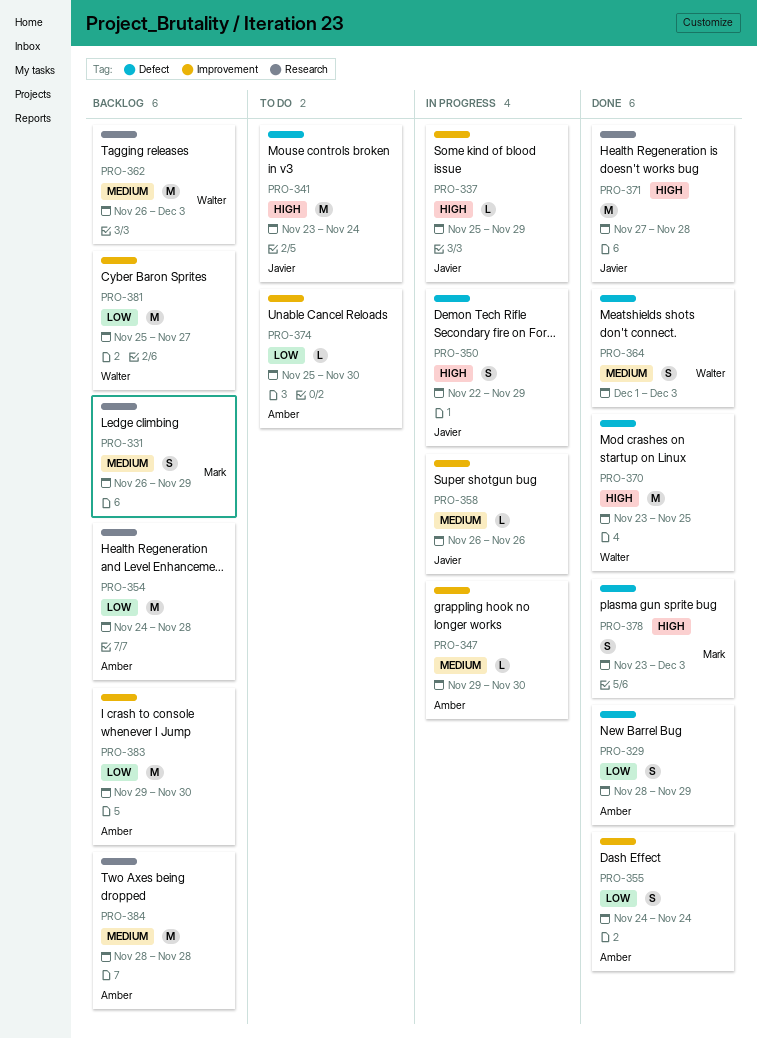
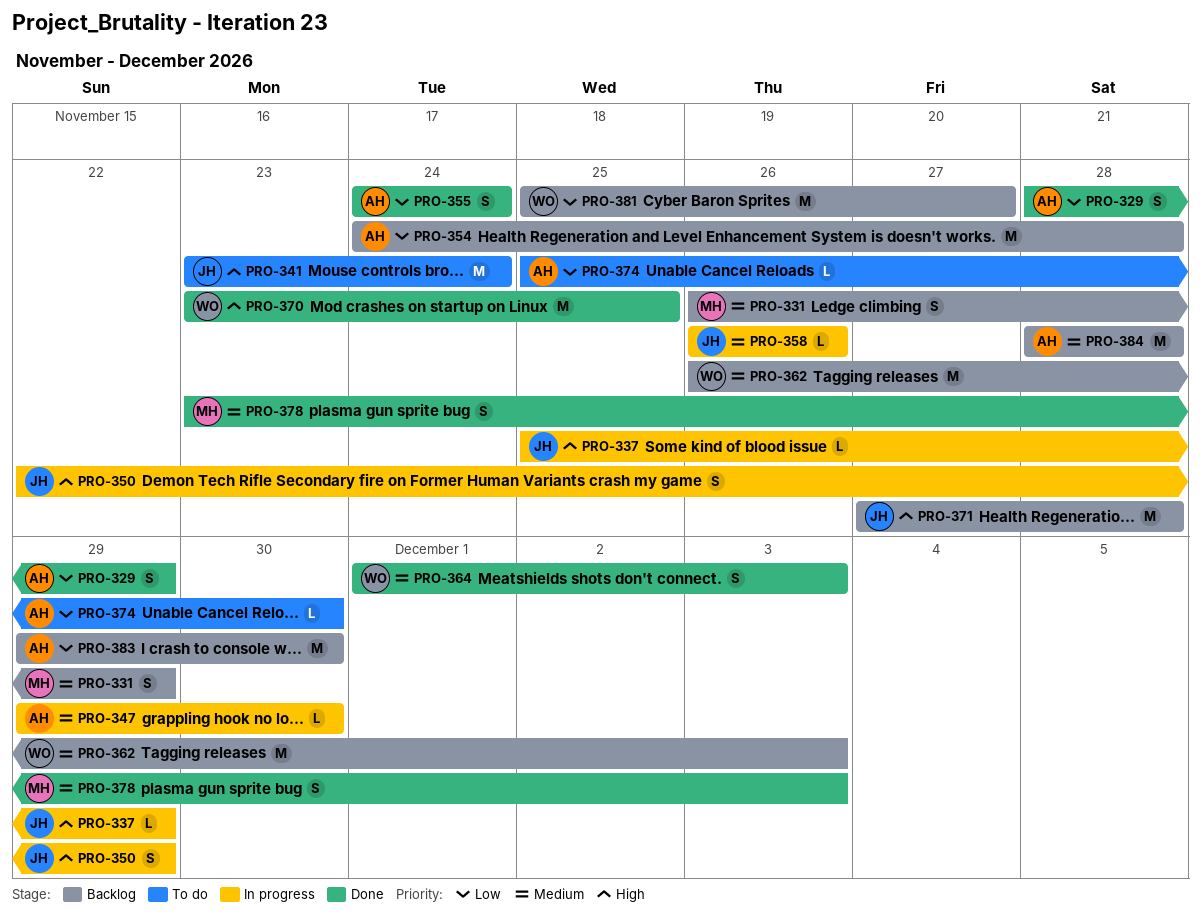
PRO-371, status: Done -> Backlog
PRO-378, priority: High -> Medium

